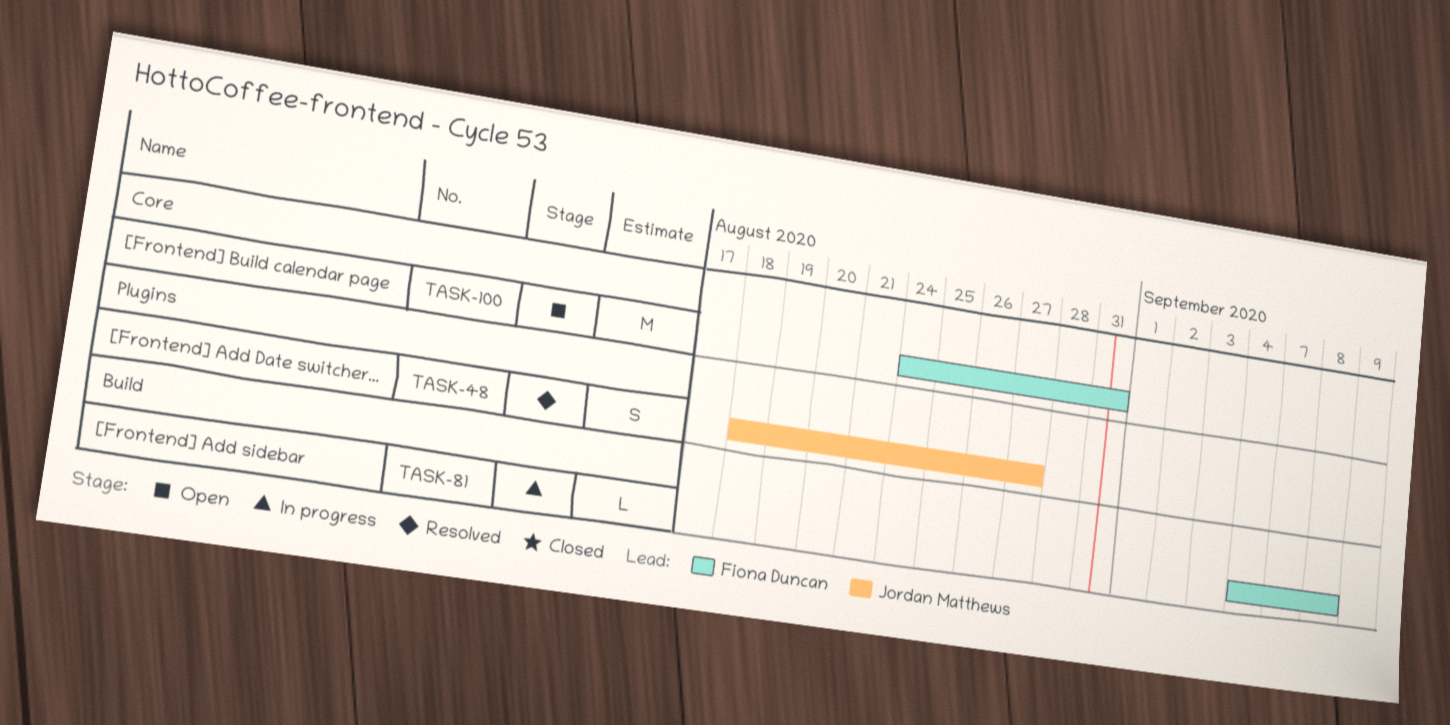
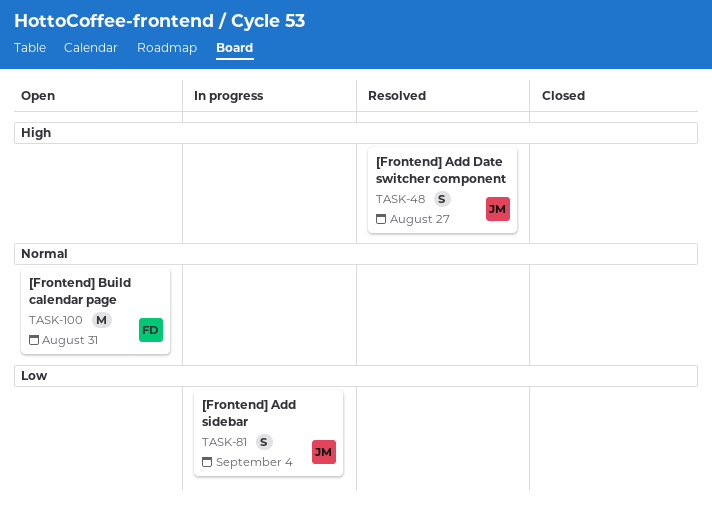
TASK-81, owner: Fiona Duncan -> Jordan Matthews
TASK-81, estimate: L -> S
TASK-81, due: Sep 8 -> Sep 4

